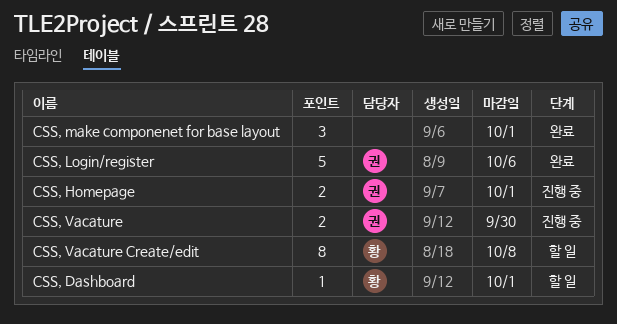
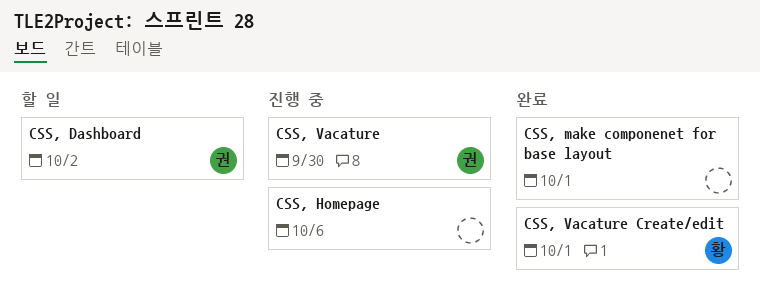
CSS, Dashboard, owner: 황 -> 권
CSS, Dashboard, due: Oct 1 -> Oct 2
CSS, Homepage, owner: 권 -> none
CSS, Homepage, due: Oct 1 -> Oct 6
CSS, Login/register: present -> none
CSS, Vacature Create/edit, status: 할 일 -> 완료
CSS, Vacature Create/edit, due: Oct 8 -> Oct 1

